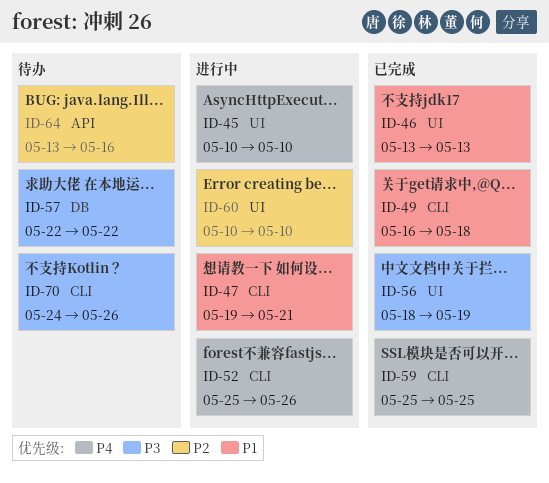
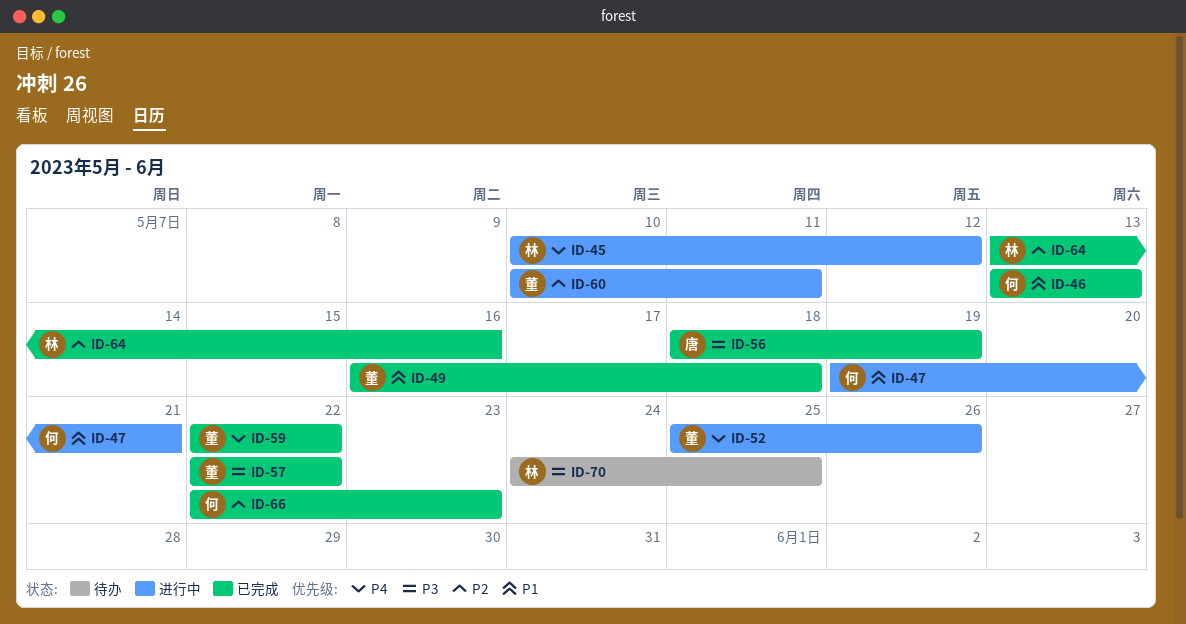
ID-45, due: May 10 -> May 12
ID-57, status: 待办 -> 已完成
ID-59, start: May 25 -> May 22
ID-59, due: May 25 -> May 22
ID-60, due: May 10 -> May 11
ID-64, status: 待办 -> 已完成
ID-66: none -> present
ID-70, due: May 26 -> May 25

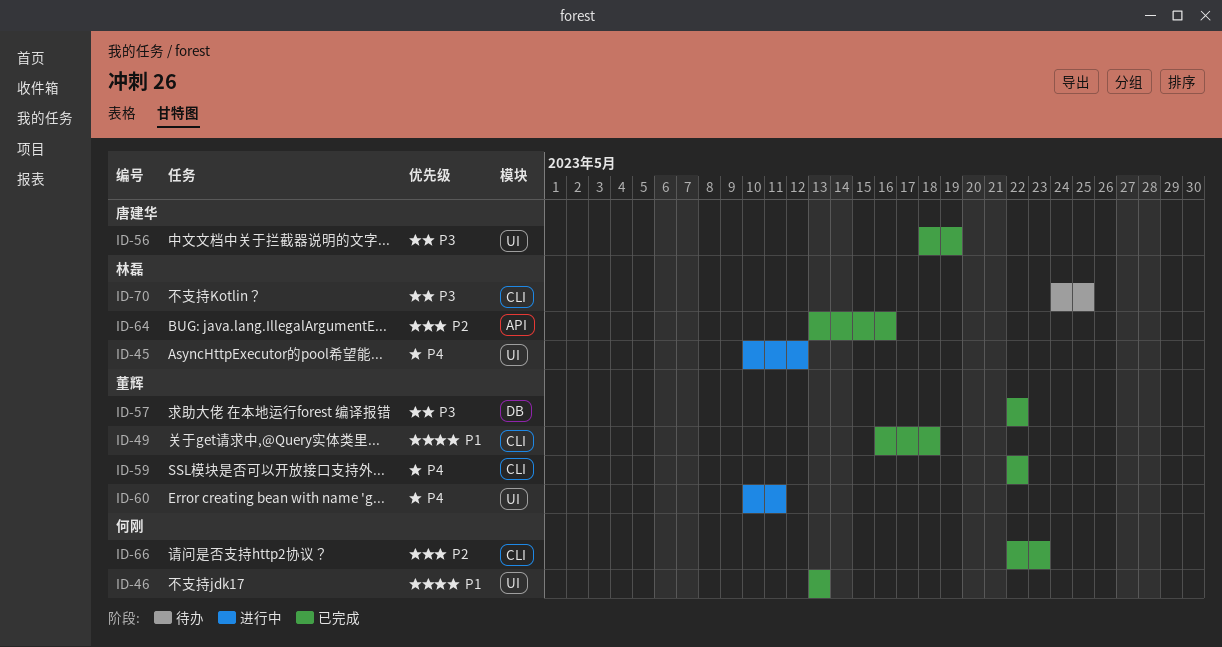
ID-47: present -> none
ID-52: present -> none
ID-60, priority: P2 -> P4

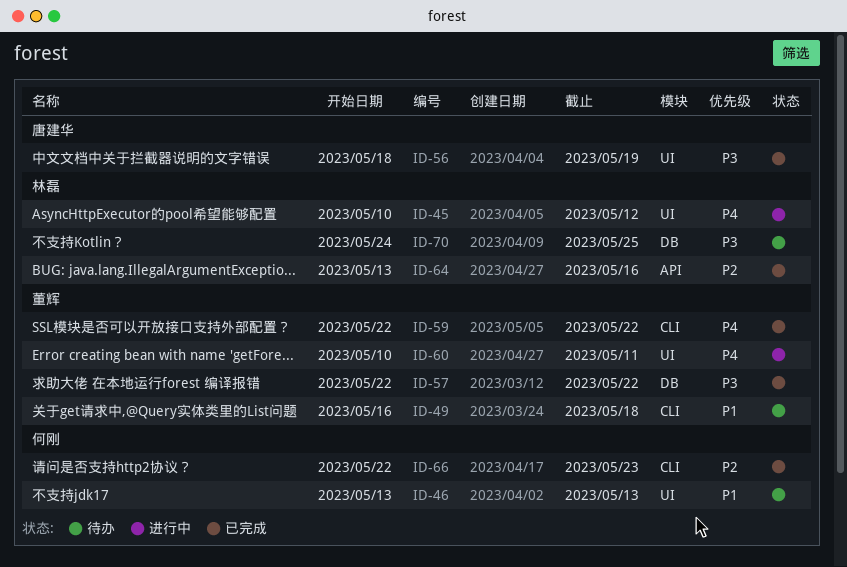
ID-46, status: 已完成 -> 待办
ID-49, status: 已完成 -> 待办
ID-70, label: CLI -> DB

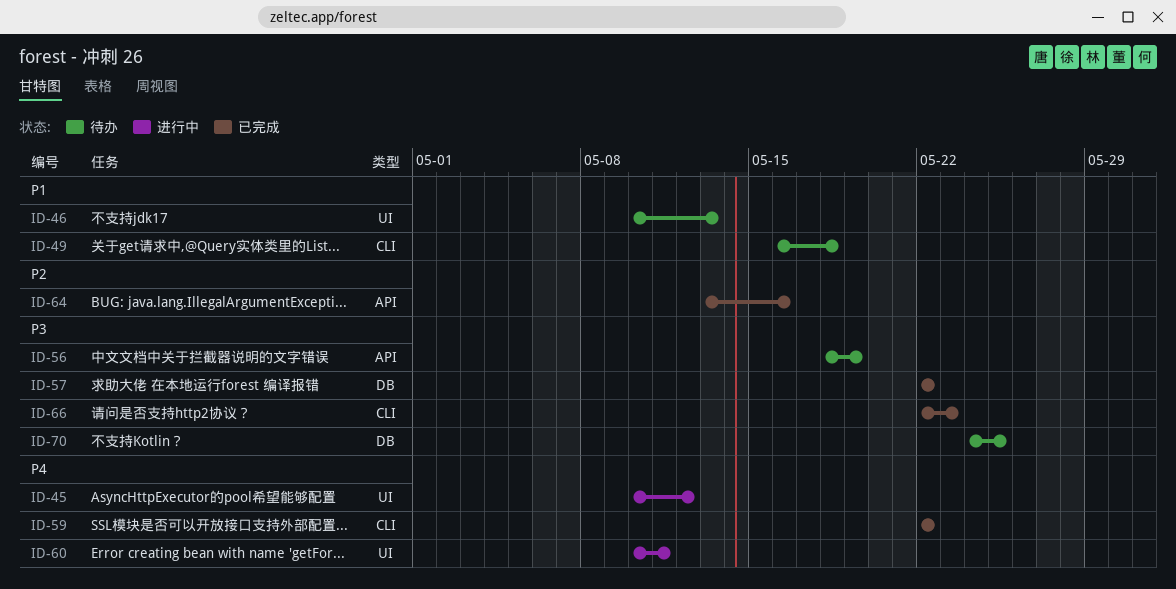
ID-46, start: May 13 -> May 10
ID-56, status: 已完成 -> 待办
ID-56, label: UI -> API
ID-66, priority: P2 -> P3

